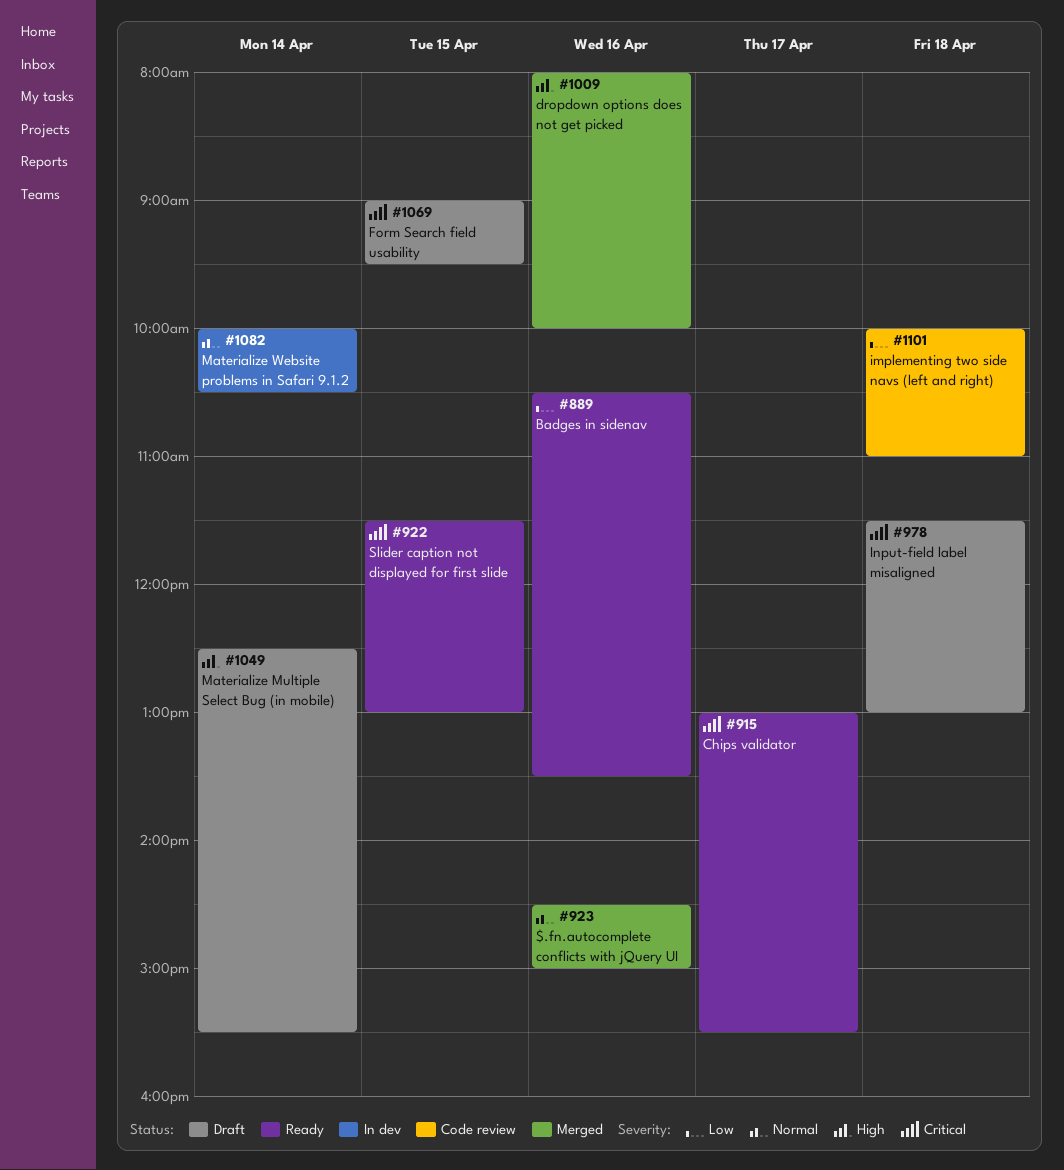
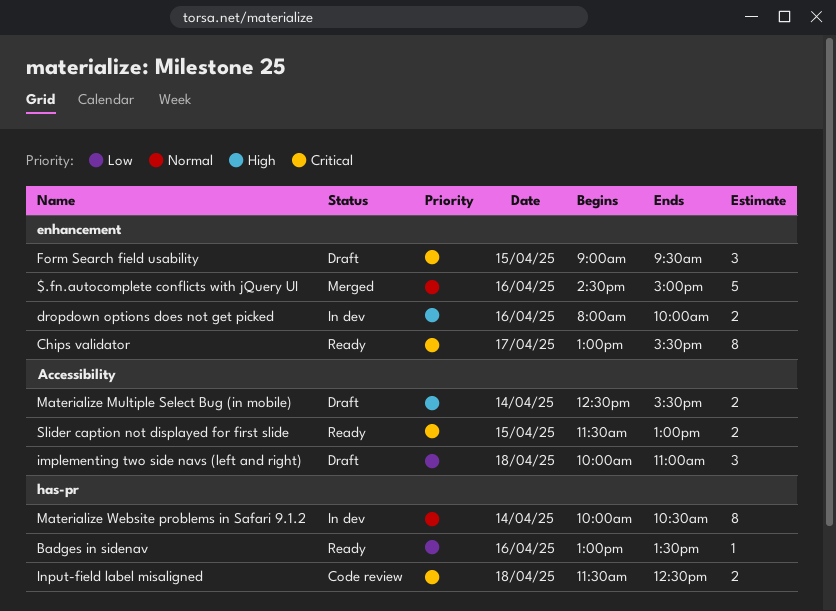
Badges in sidenav, begins: 10:30 -> 13:00
dropdown options does not get picked, status: Merged -> In dev
implementing two side navs (left and right), status: Code review -> Draft
Input-field label misaligned, status: Draft -> Code review
Input-field label misaligned, ends: 13:00 -> 12:30

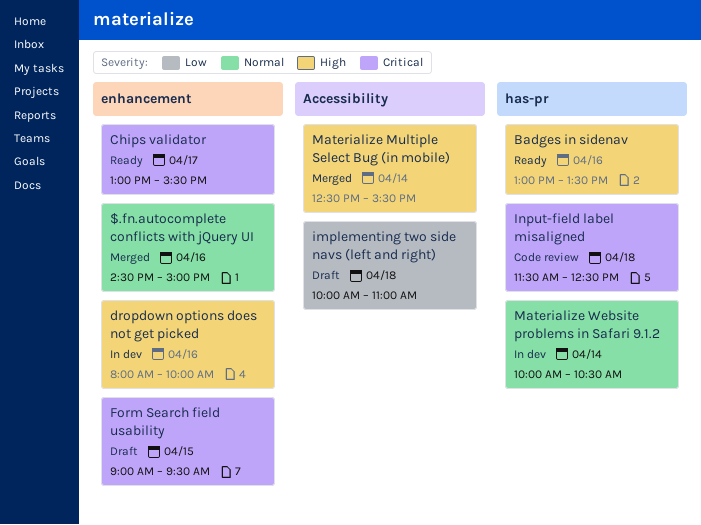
Badges in sidenav, priority: Low -> High
Materialize Multiple Select Bug (in mobile), status: Draft -> Merged
Slider caption not displayed for first slide: present -> none

